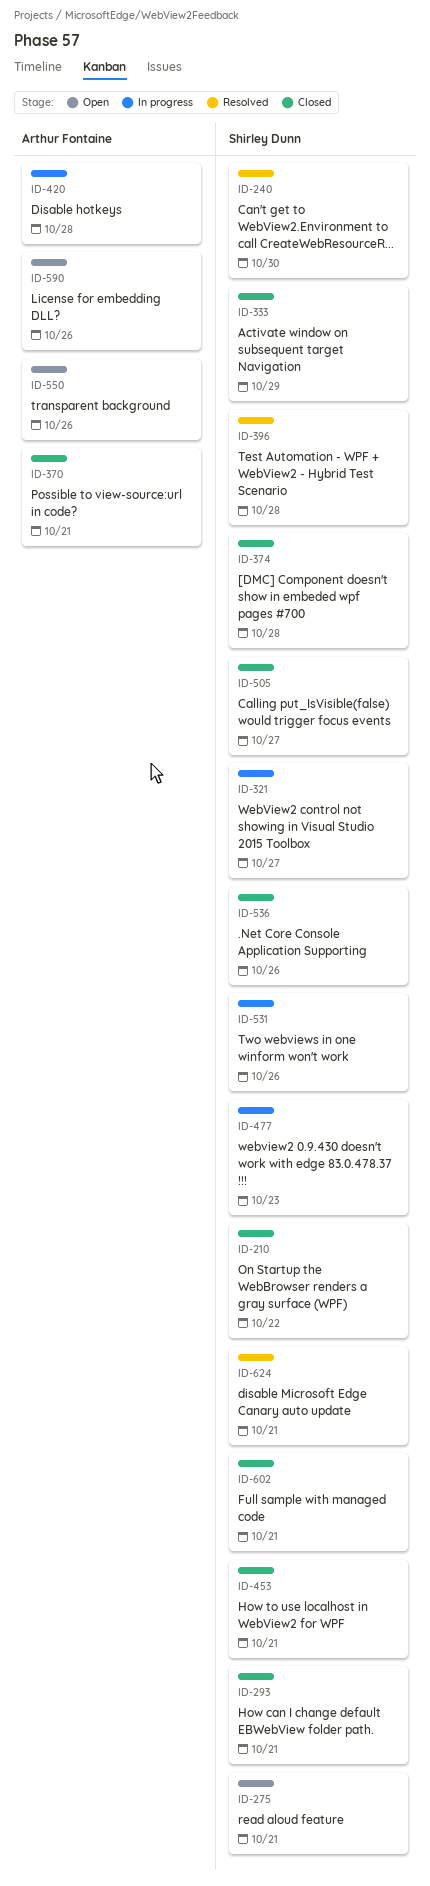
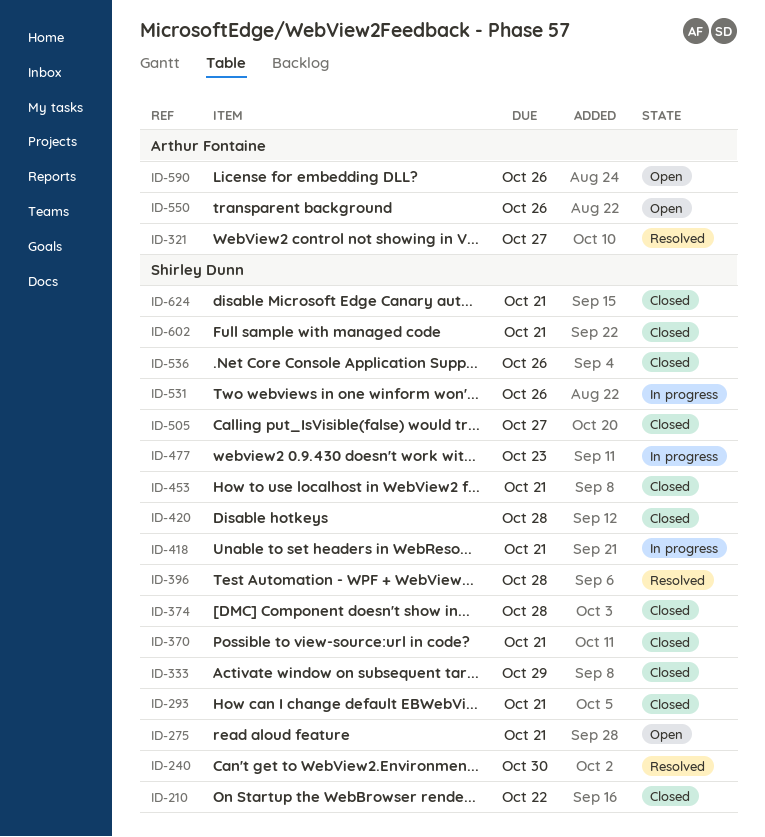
ID-321, status: In progress -> Resolved
ID-321, owner: Shirley Dunn -> Arthur Fontaine
ID-370, owner: Arthur Fontaine -> Shirley Dunn
ID-418: none -> present
ID-420, status: In progress -> Closed
ID-420, owner: Arthur Fontaine -> Shirley Dunn
ID-624, status: Resolved -> Closed

